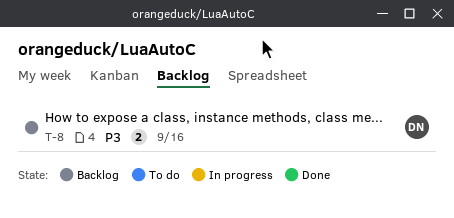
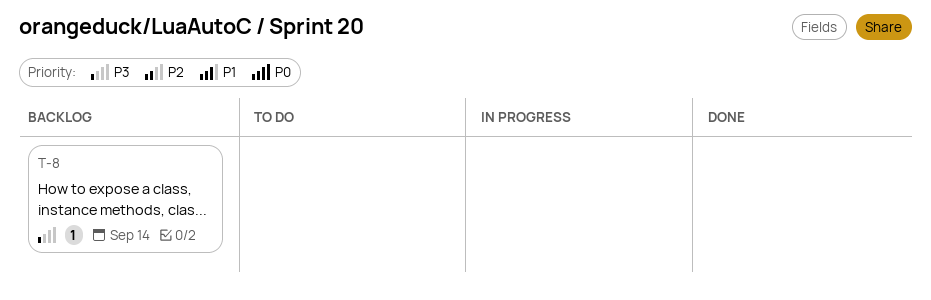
T-8, estimate: 2 -> 1
T-8, due: Sep 16 -> Sep 14

